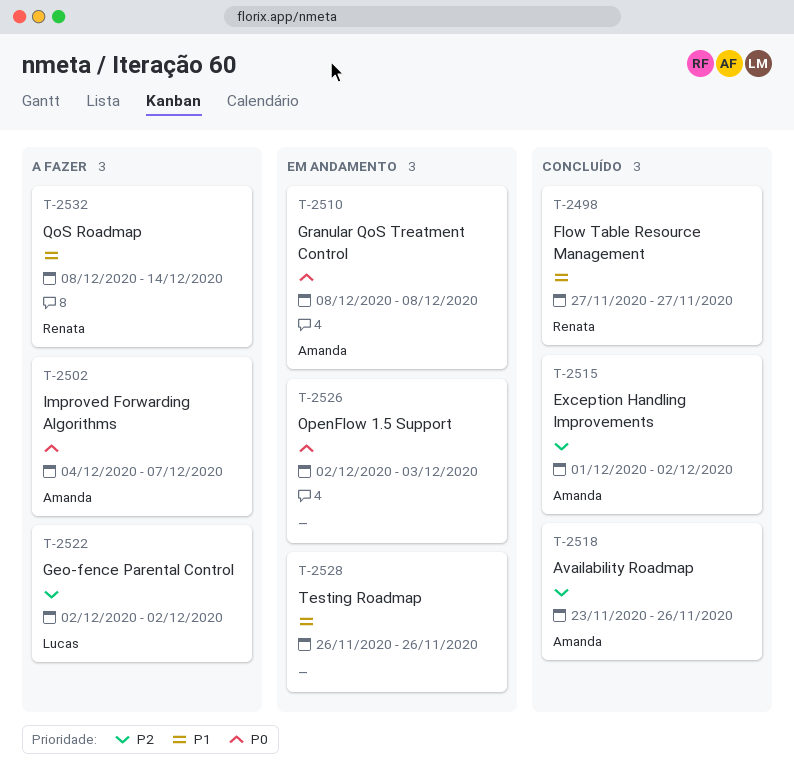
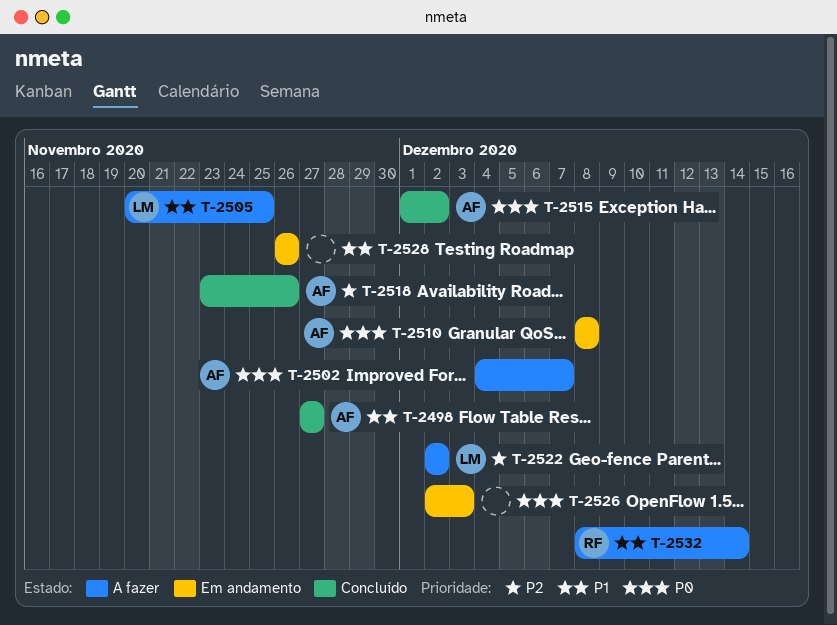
T-2498, owner: Renata -> Amanda
T-2505: none -> present
T-2515, priority: P2 -> P0

